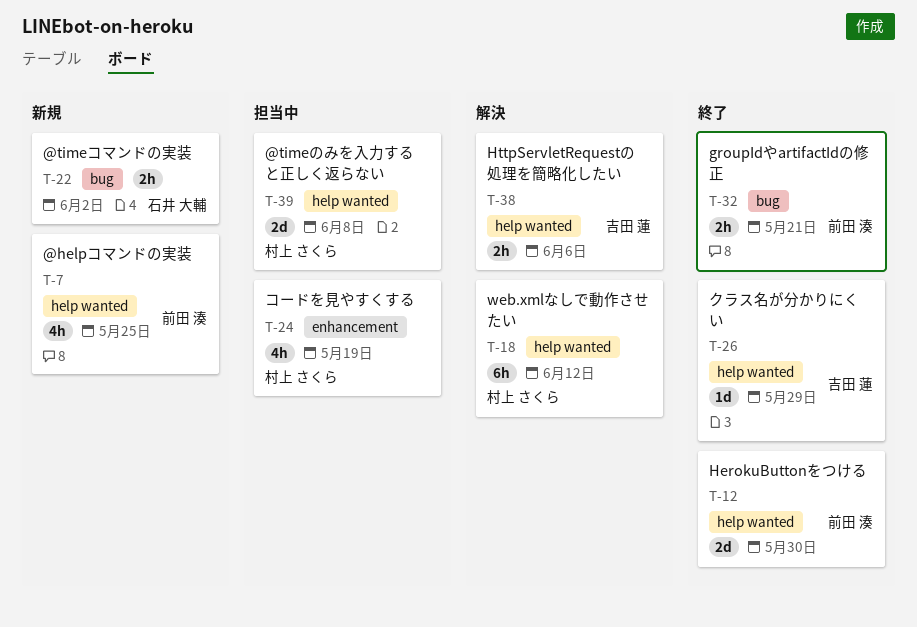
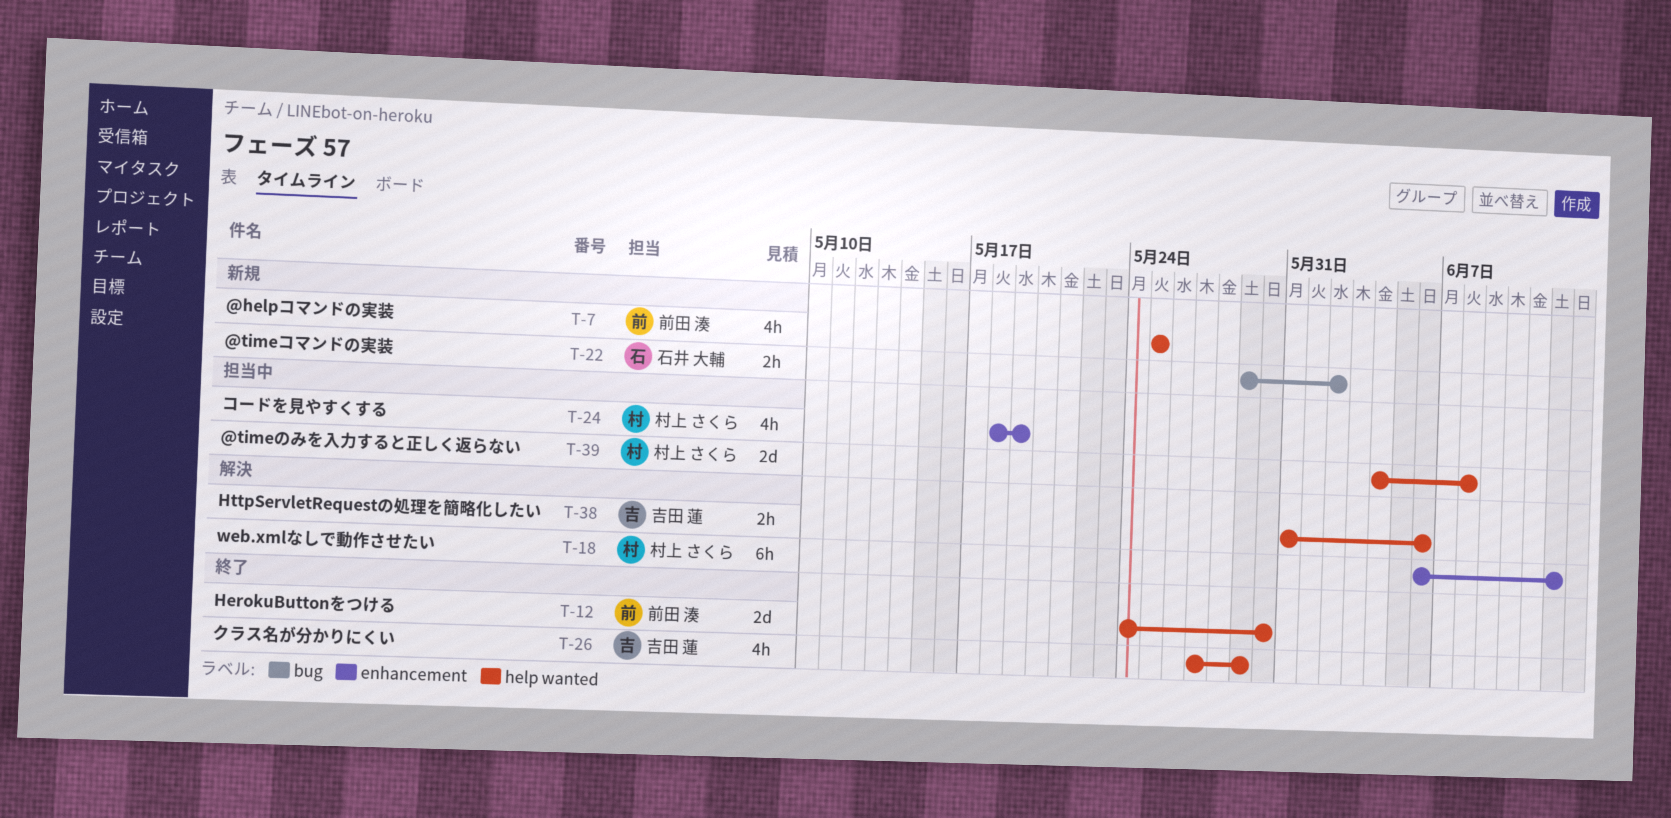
T-18, label: help wanted -> enhancement
T-26, estimate: 1d -> 4h
T-32: present -> none

